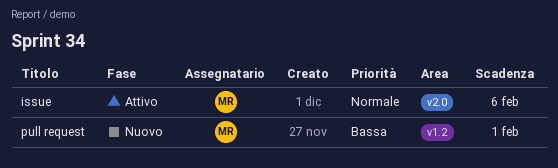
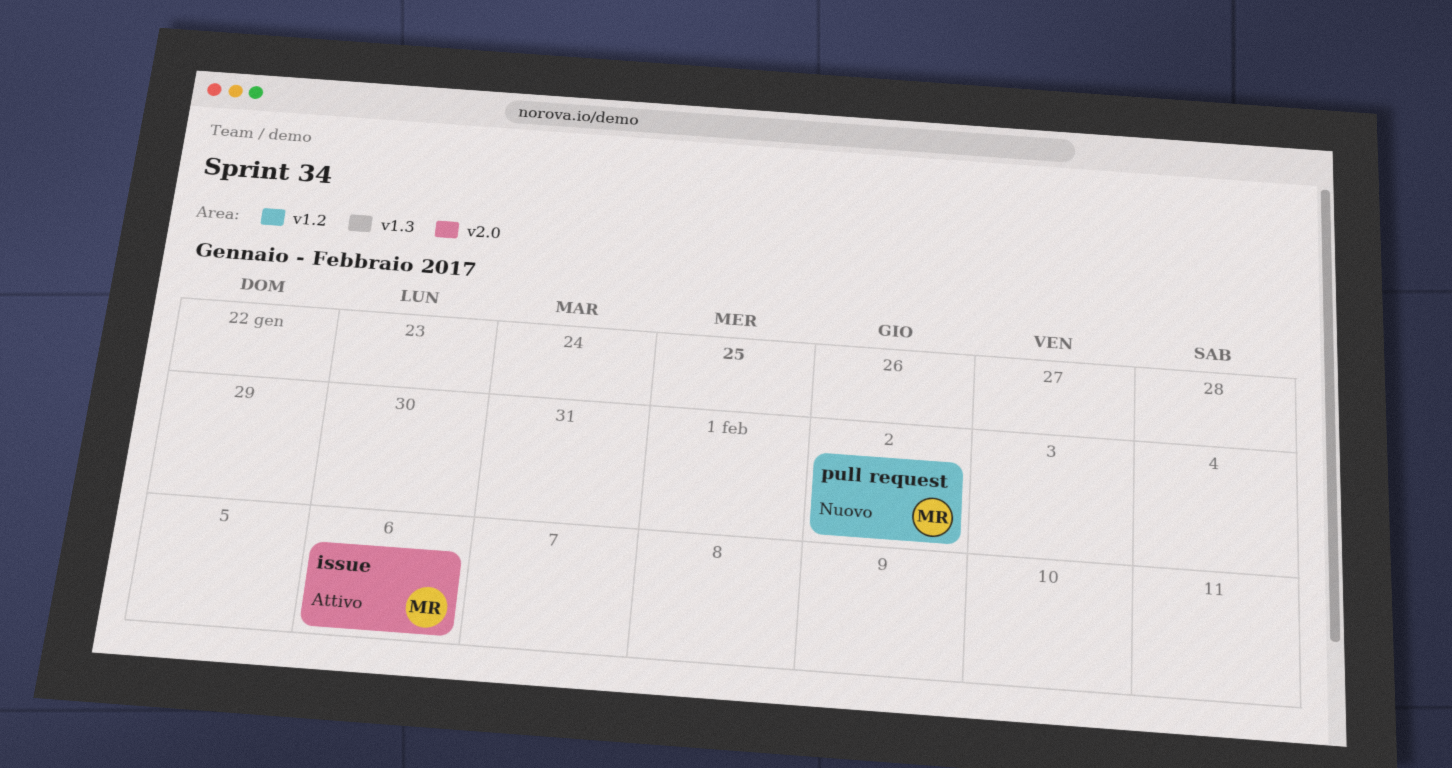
pull request, due: Feb 1 -> Feb 2

